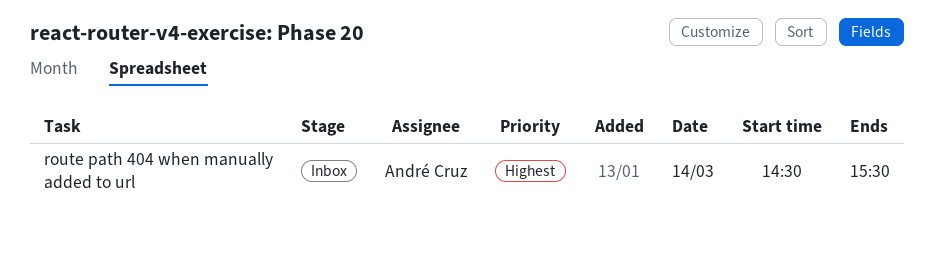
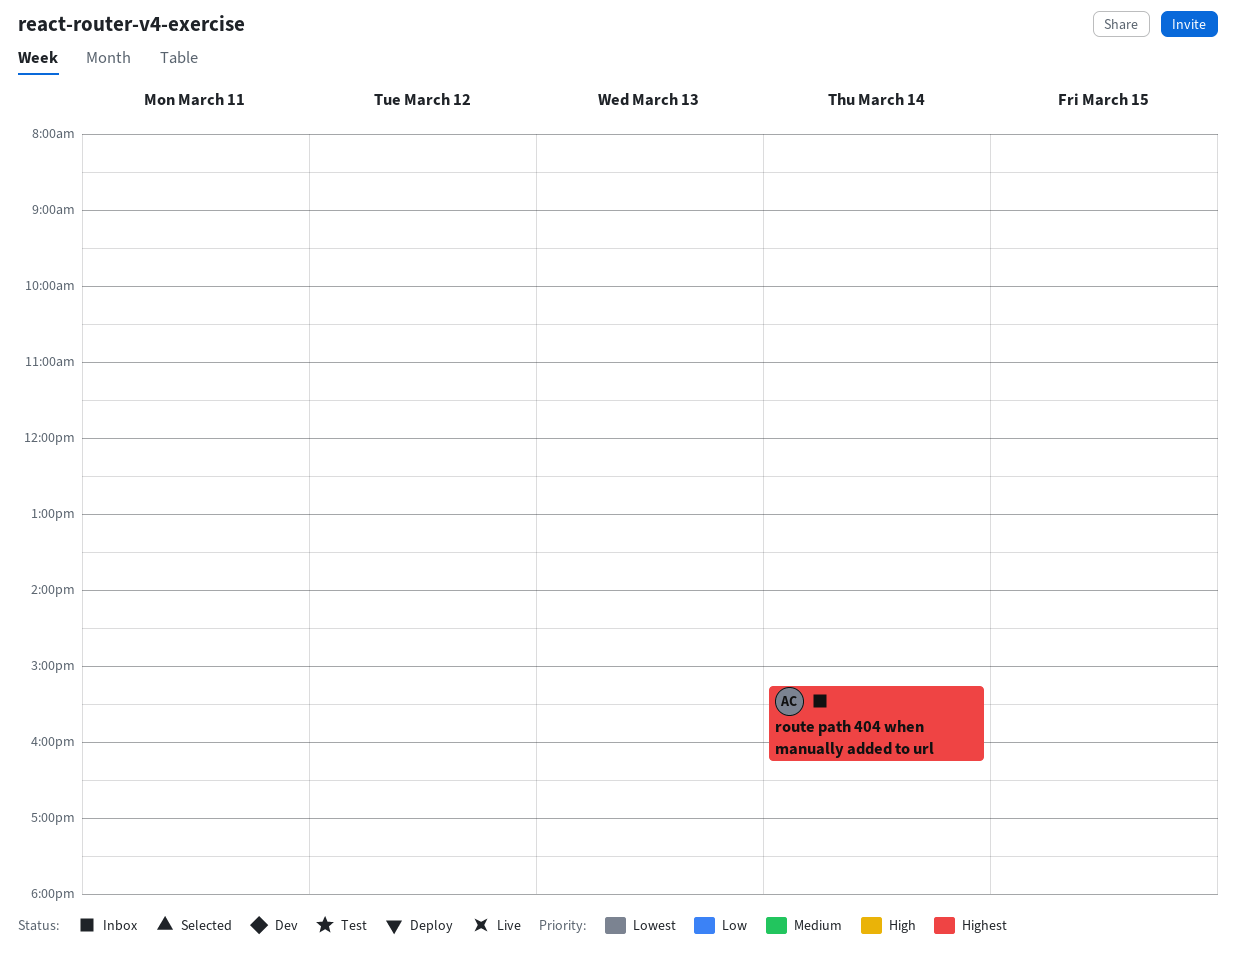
route path 404 when manually added to url, begins: 14:30 -> 15:15
route path 404 when manually added to url, ends: 15:30 -> 16:15

